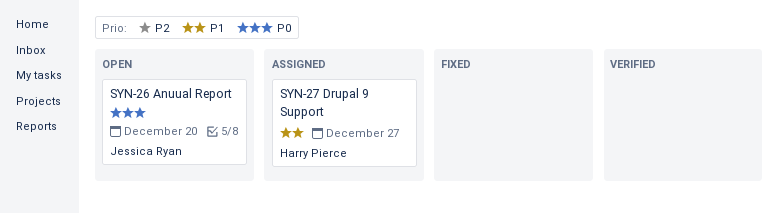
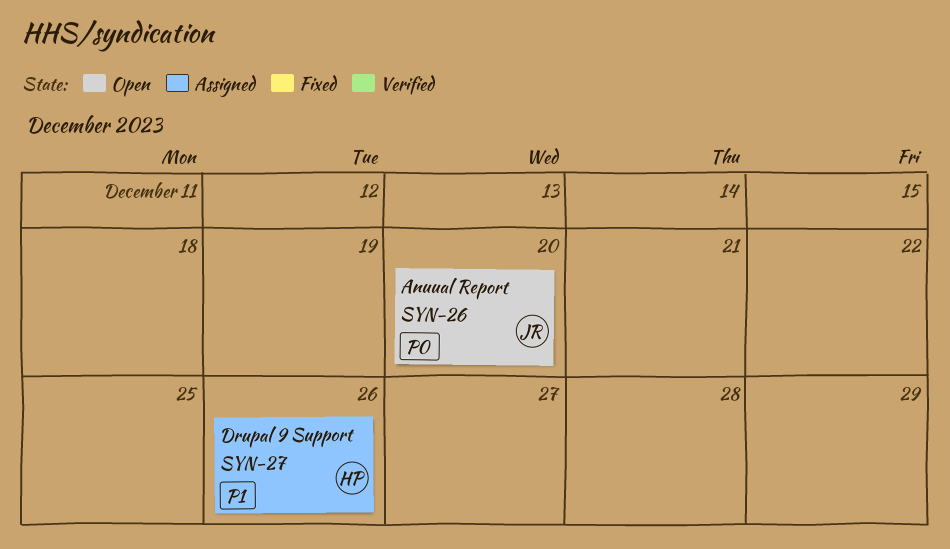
SYN-27, due: Dec 27 -> Dec 26

